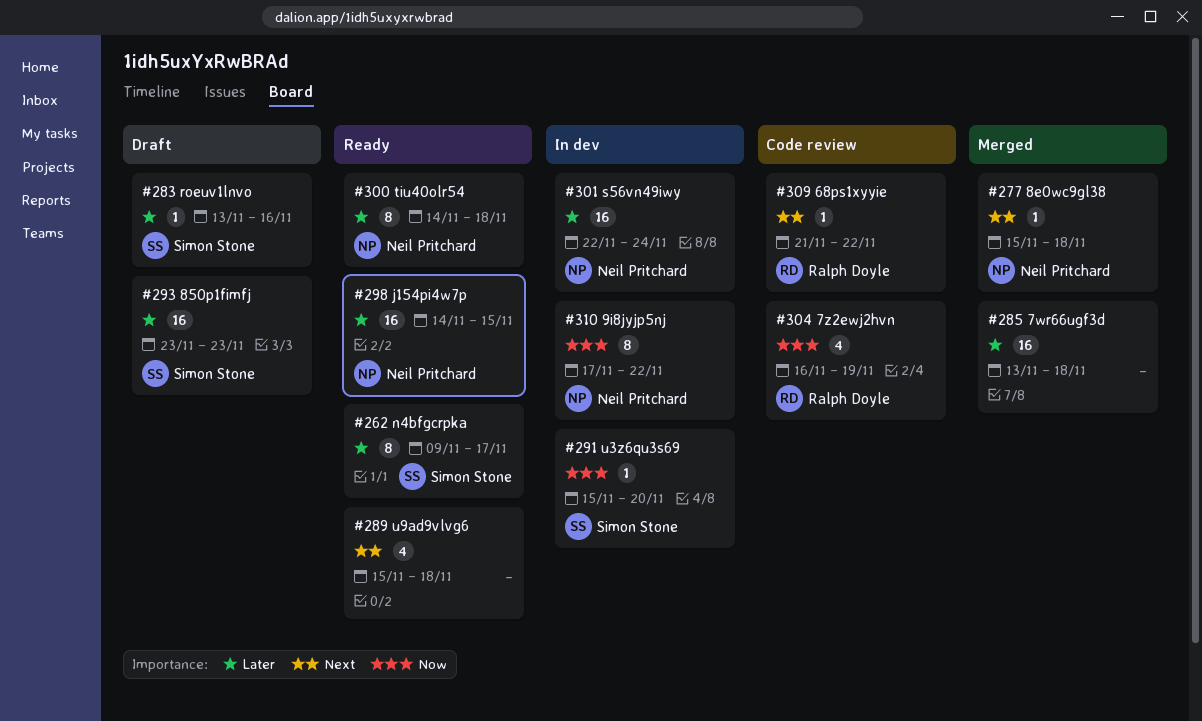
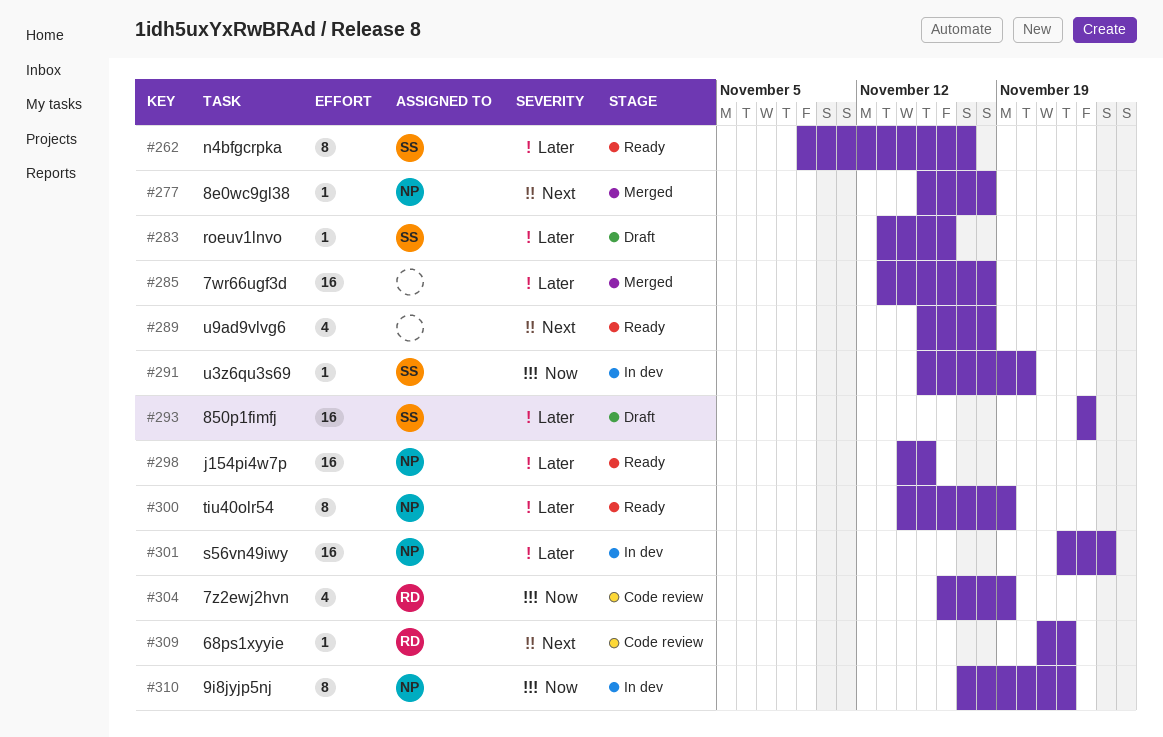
#300, due: Nov 18 -> Nov 19

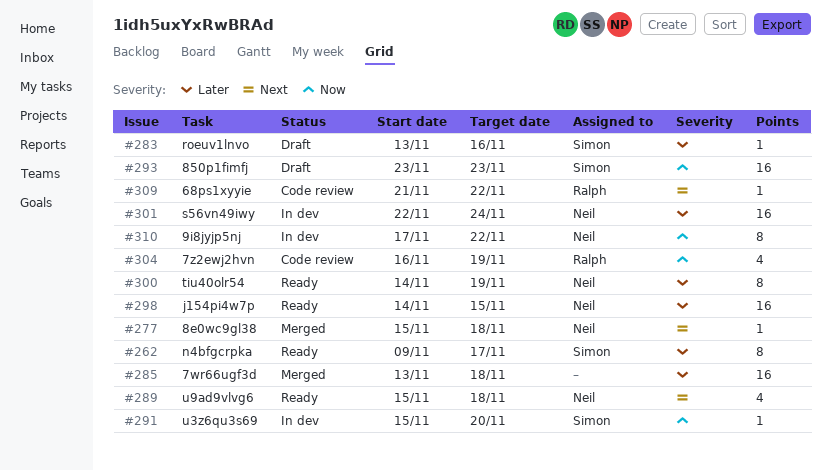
#289, owner: none -> Neil
#293, priority: Later -> Now

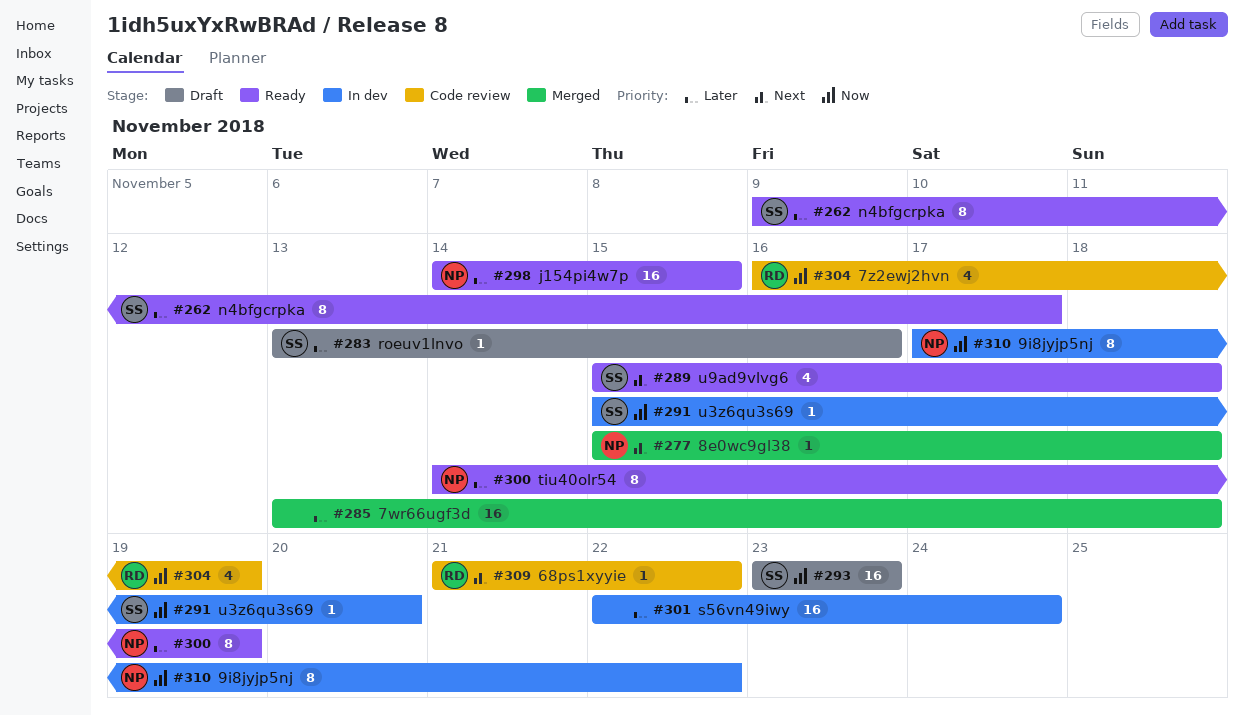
#289, owner: Neil -> Simon
#301, owner: Neil -> none

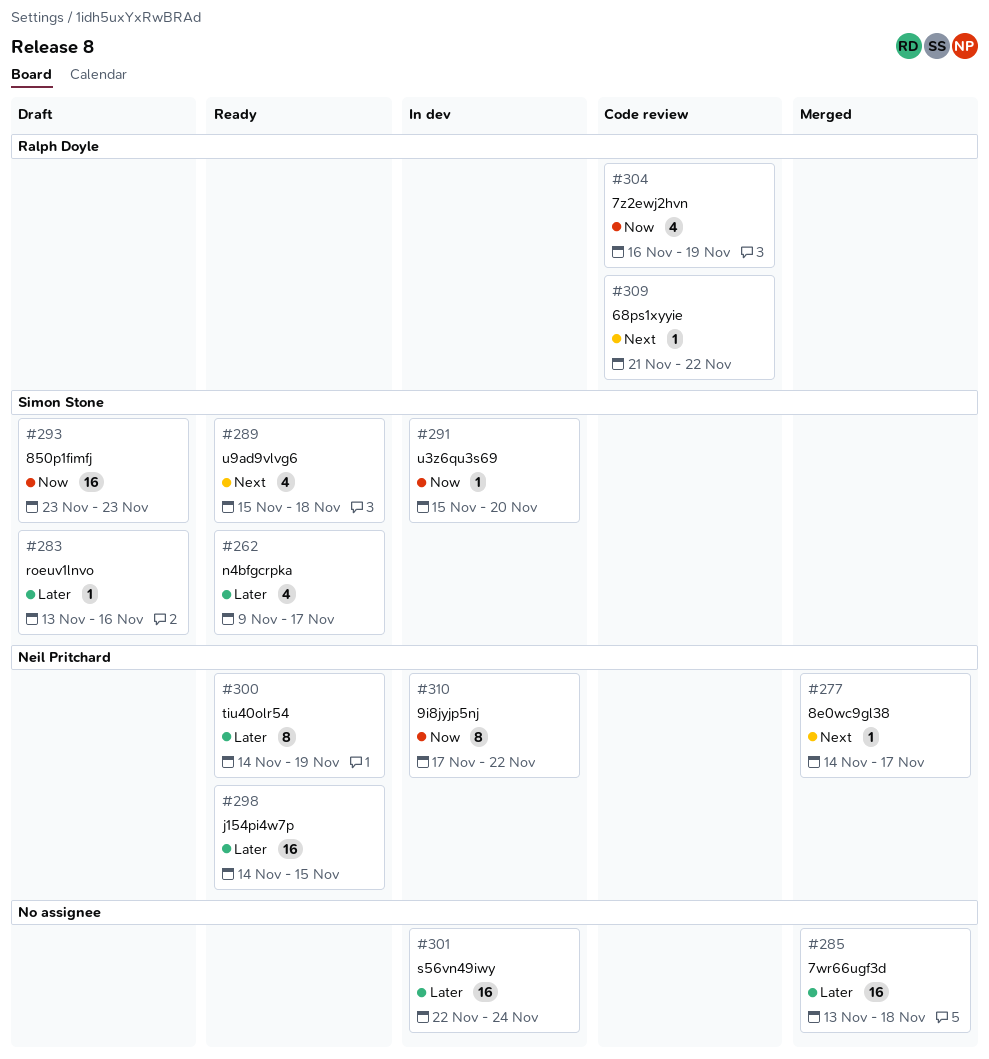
#262, estimate: 8 -> 4
#277, start: Nov 15 -> Nov 14
#277, due: Nov 18 -> Nov 17

